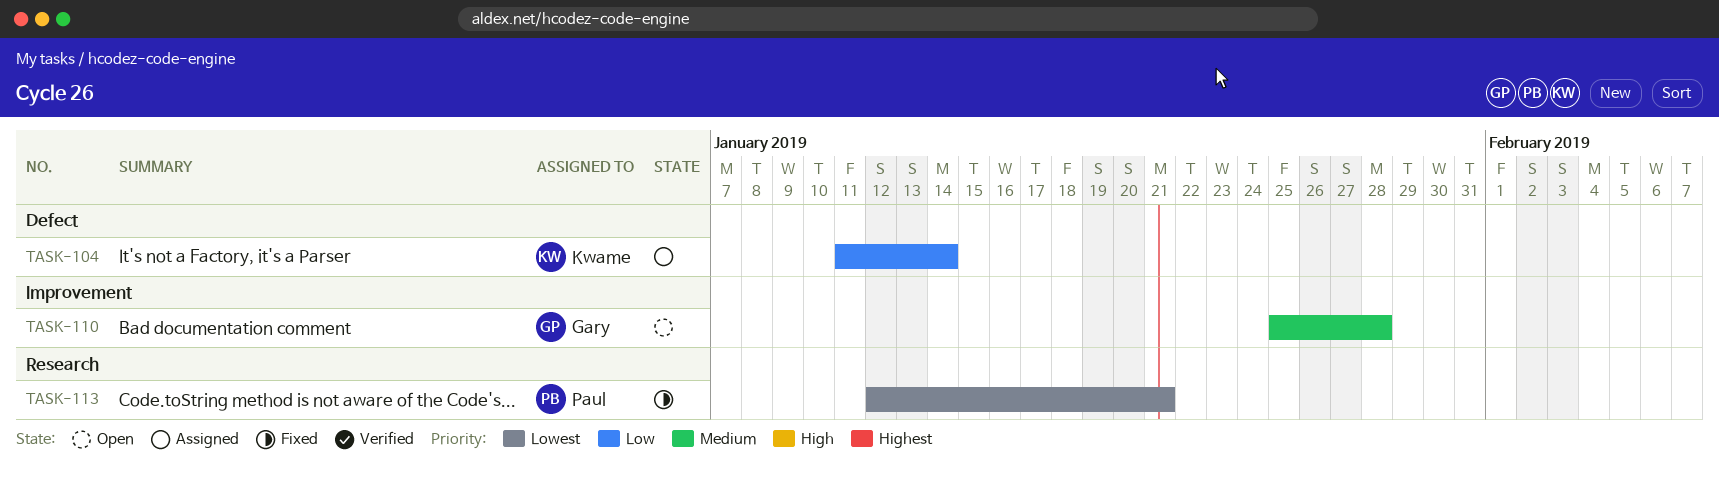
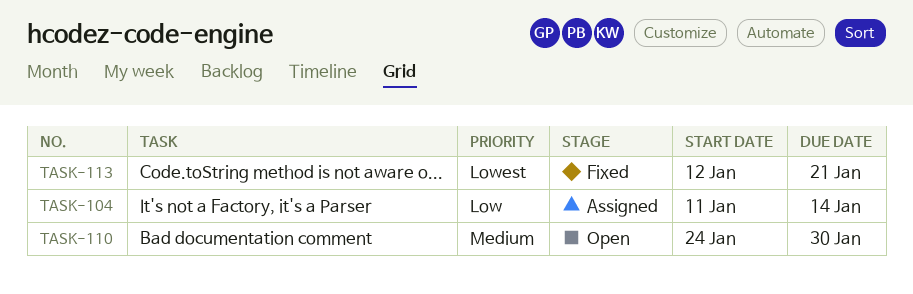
TASK-110, start: Jan 25 -> Jan 24
TASK-110, due: Jan 28 -> Jan 30

